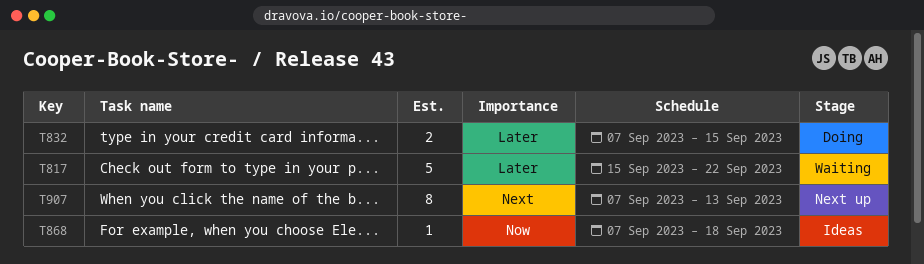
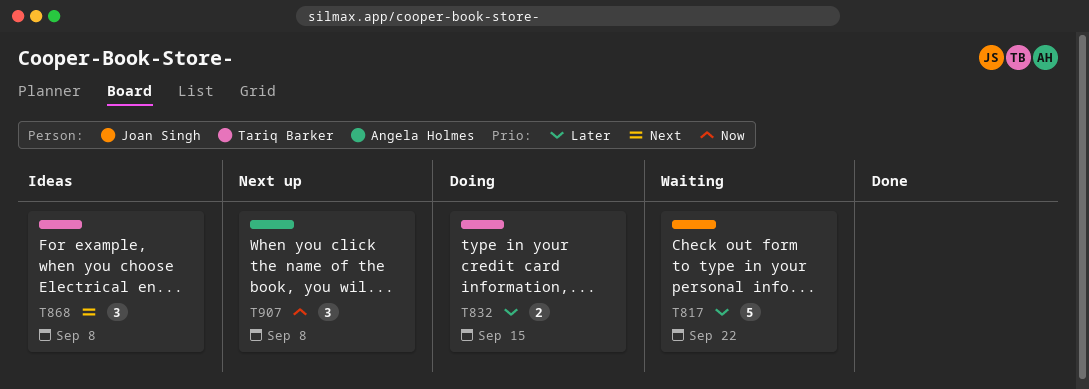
T868, priority: Now -> Next
T868, estimate: 1 -> 3
T868, due: Sep 18 -> Sep 8
T907, priority: Next -> Now
T907, estimate: 8 -> 3
T907, due: Sep 13 -> Sep 8

